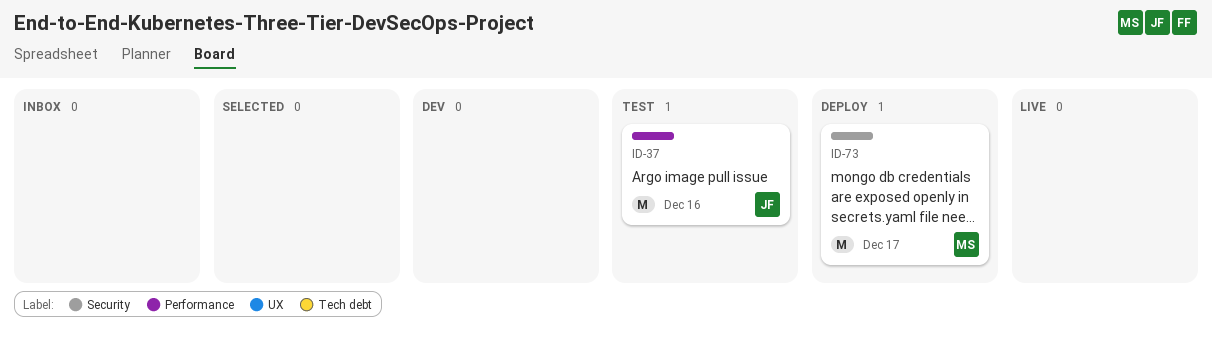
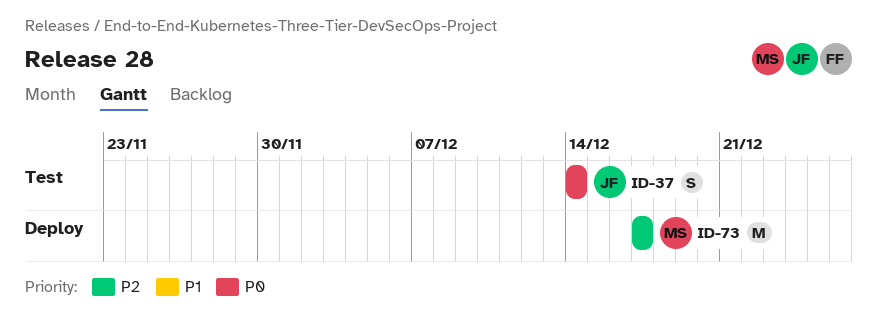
ID-37, estimate: M -> S
ID-37, due: Dec 16 -> Dec 14

